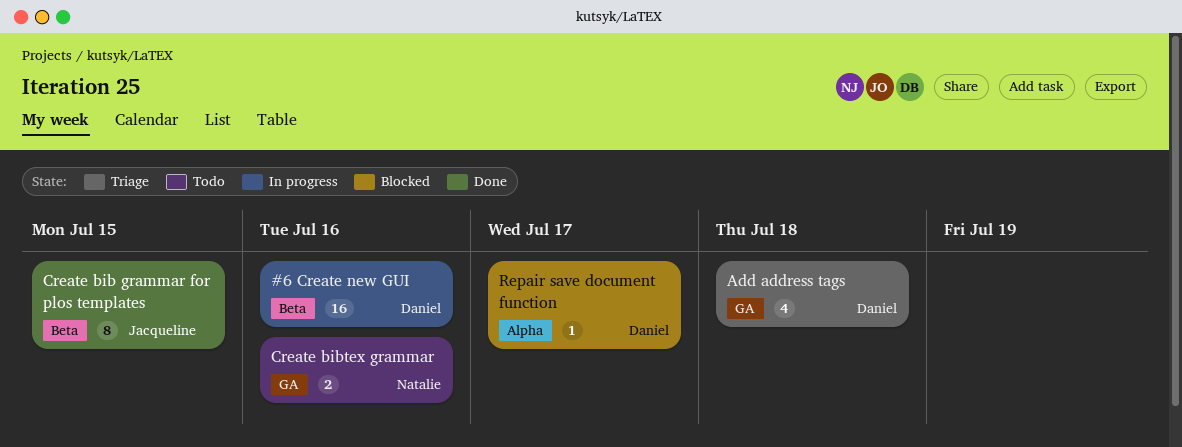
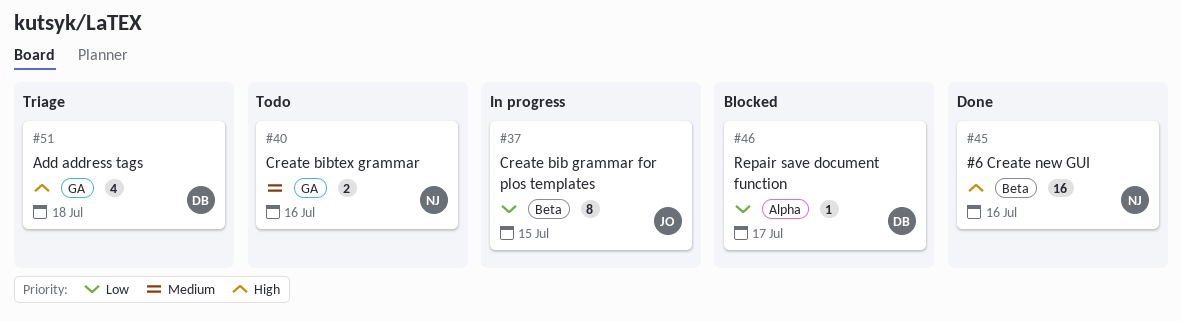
#6 Create new GUI, status: In progress -> Done
#6 Create new GUI, owner: Daniel -> Natalie
Create bib grammar for plos templates, status: Done -> In progress

